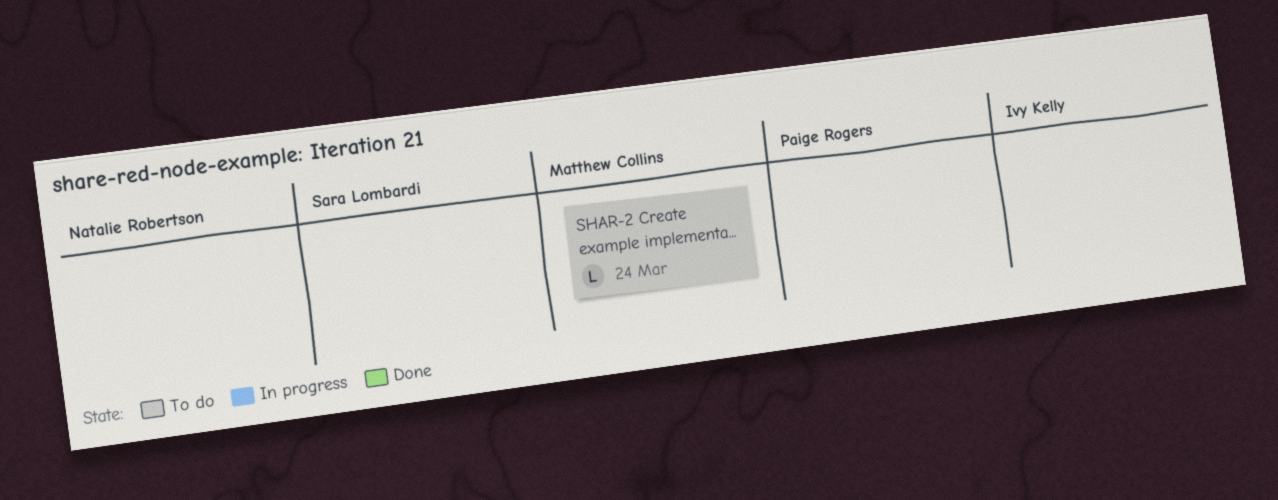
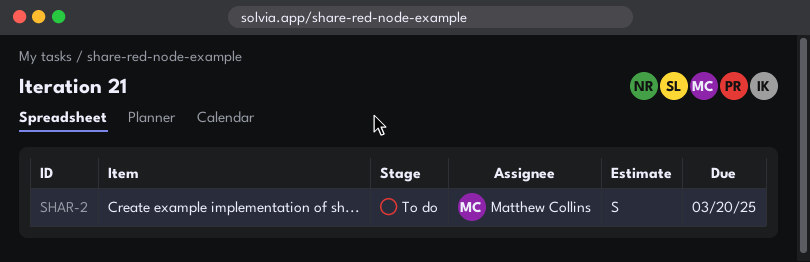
SHAR-2, estimate: L -> S
SHAR-2, due: Mar 24 -> Mar 20

